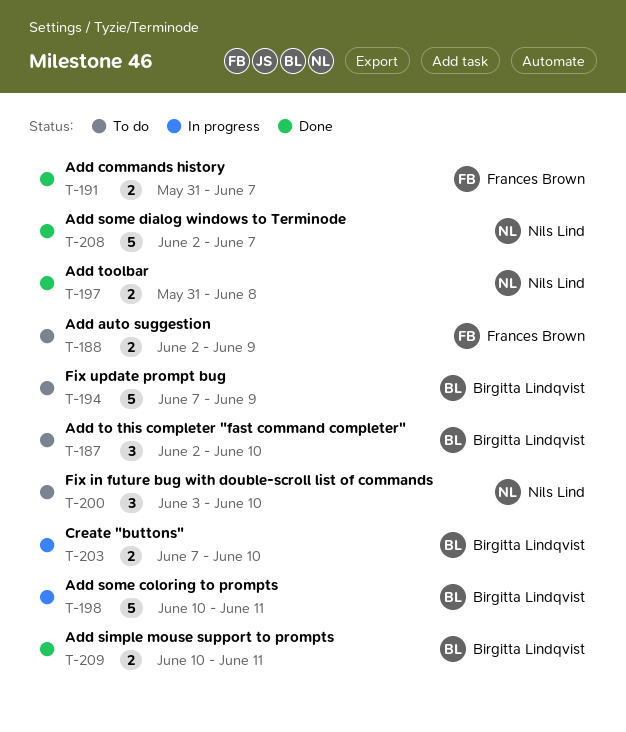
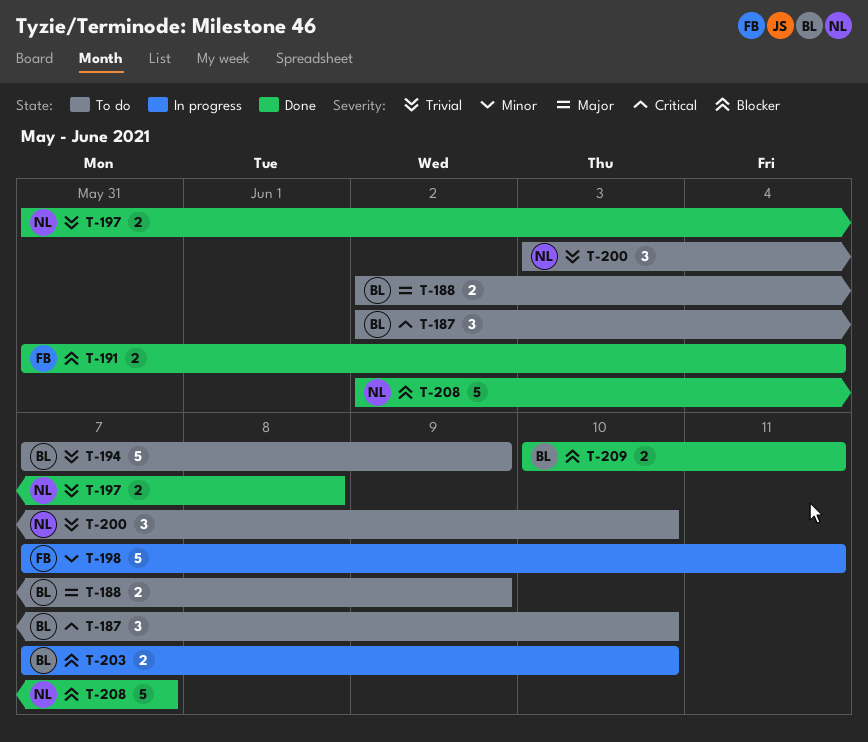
T-188, owner: Frances Brown -> Birgitta Lindqvist
T-191, due: Jun 7 -> Jun 4
T-198, owner: Birgitta Lindqvist -> Frances Brown
T-198, start: Jun 10 -> Jun 7

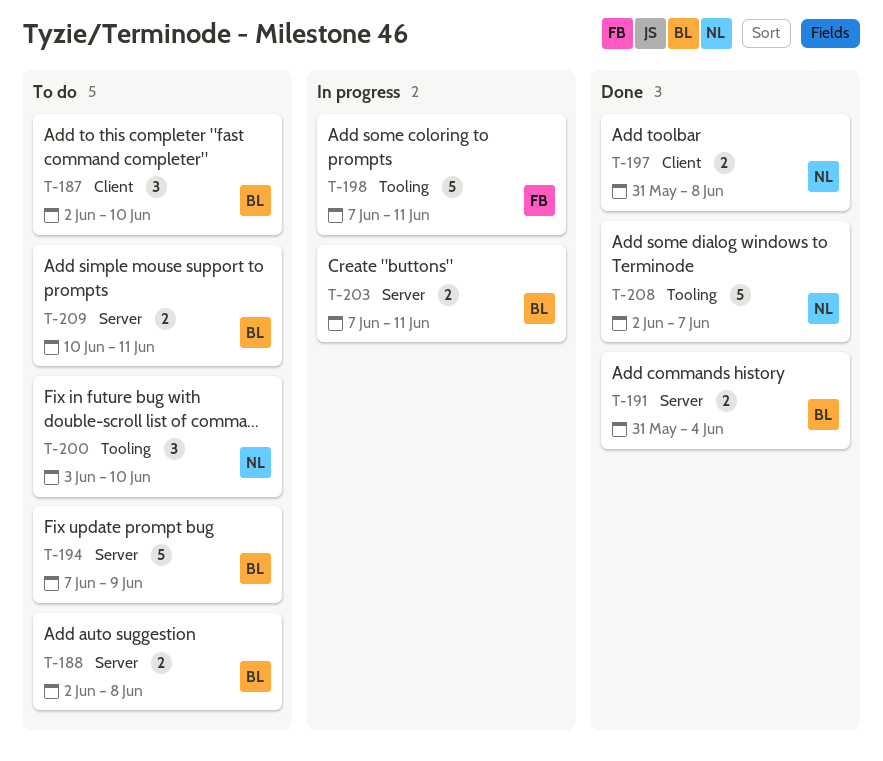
T-188, due: Jun 9 -> Jun 8
T-191, owner: FB -> BL
T-203, due: Jun 10 -> Jun 11
T-209, status: Done -> To do

